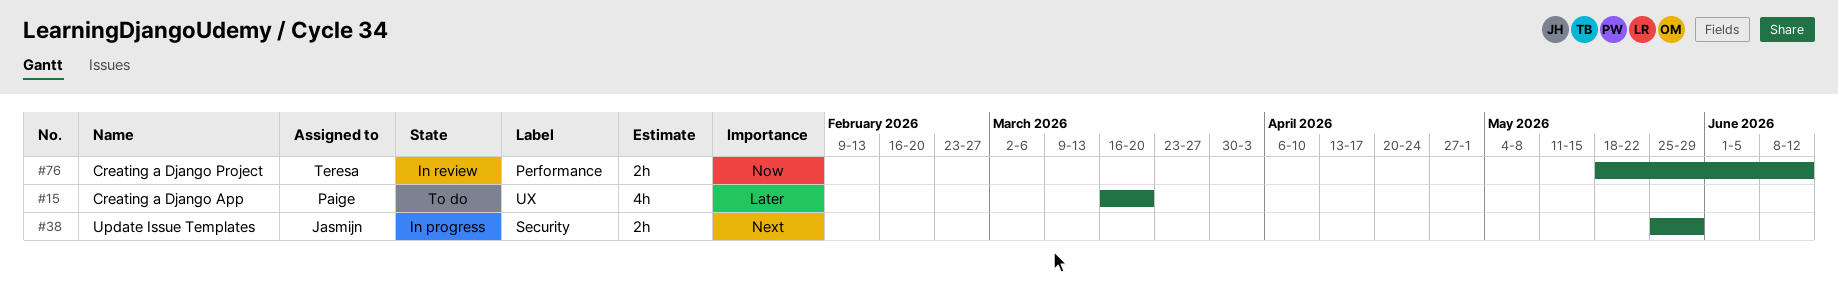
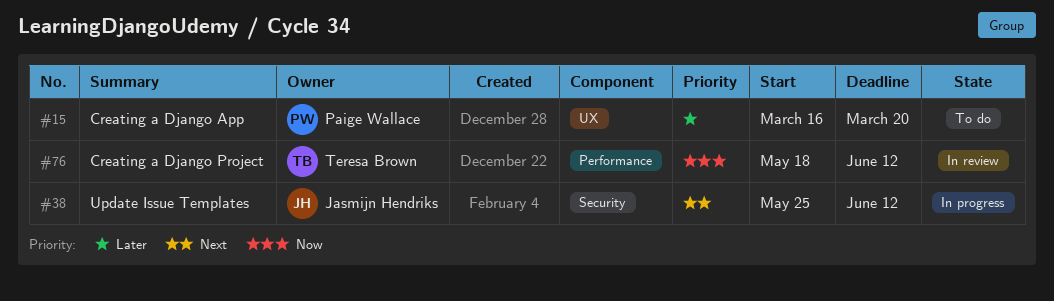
#38, due: May 29 -> Jun 12

